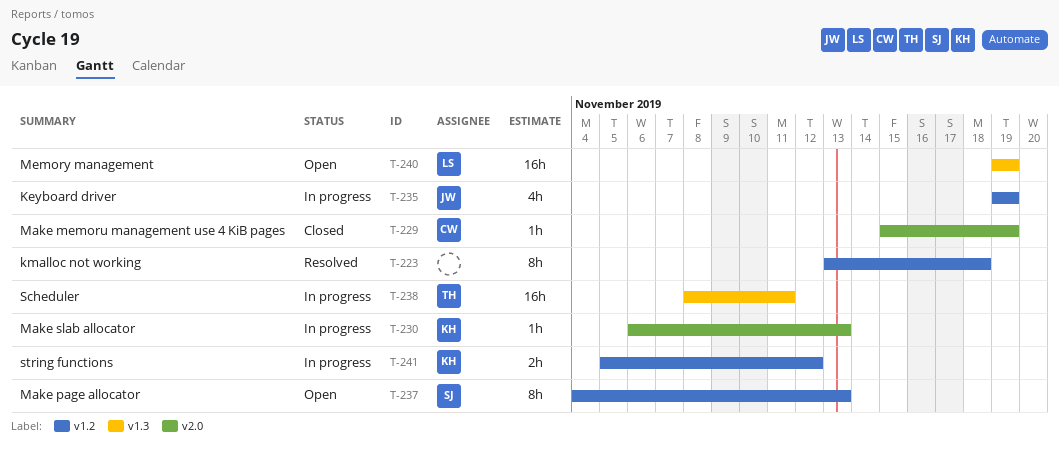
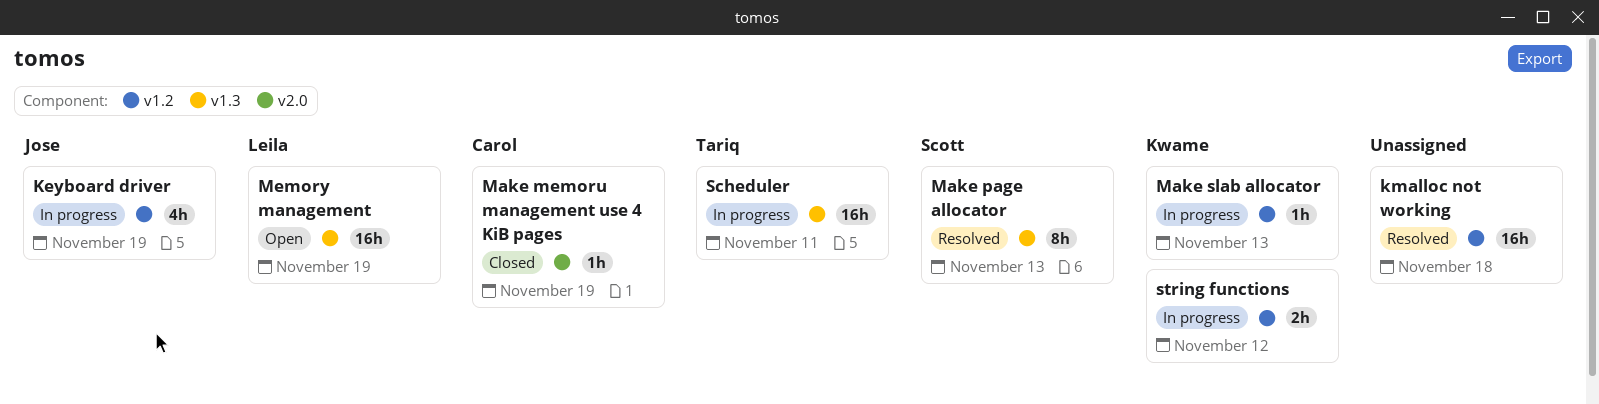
kmalloc not working, estimate: 8h -> 16h
Make page allocator, status: Open -> Resolved
Make page allocator, label: v1.2 -> v1.3
Make slab allocator, label: v2.0 -> v1.2

